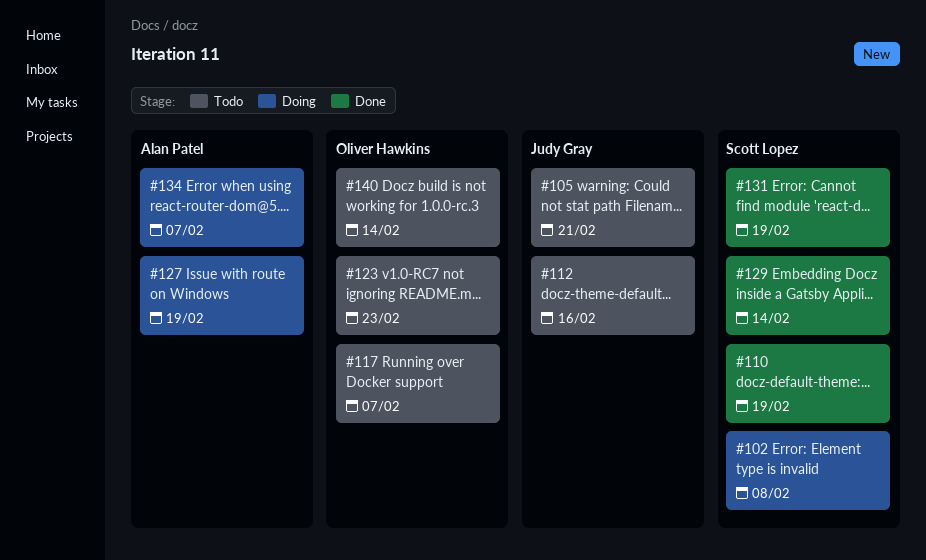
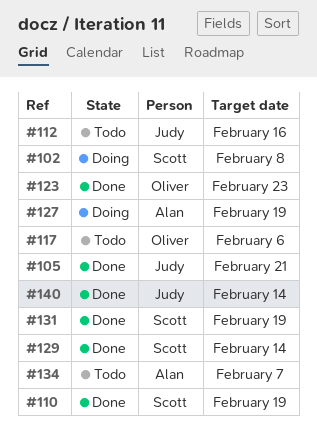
#105, status: Todo -> Done
#117, due: Feb 7 -> Feb 6
#123, status: Todo -> Done
#134, status: Doing -> Todo
#140, status: Todo -> Done
#140, owner: Oliver Hawkins -> Judy Gray

